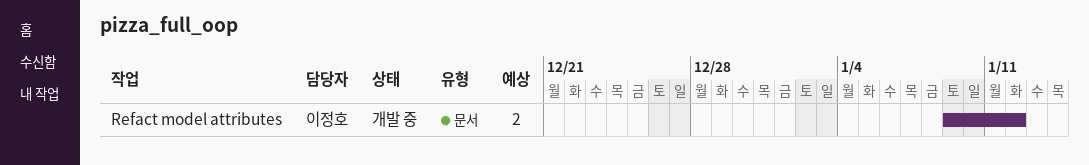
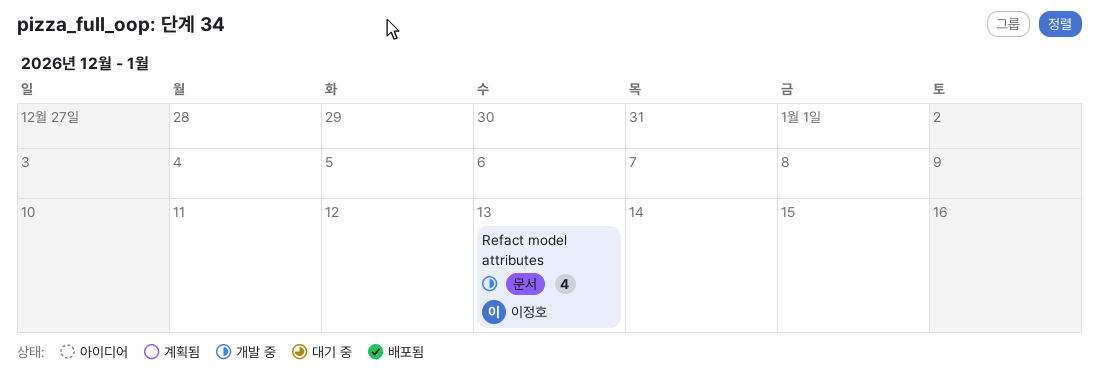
Refact model attributes, estimate: 2 -> 4
Refact model attributes, due: Jan 12 -> Jan 13

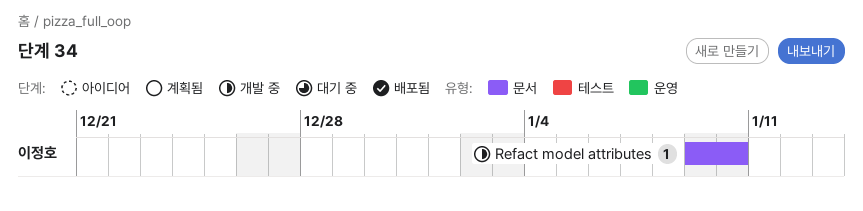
Refact model attributes, estimate: 4 -> 1
Refact model attributes, due: Jan 13 -> Jan 10

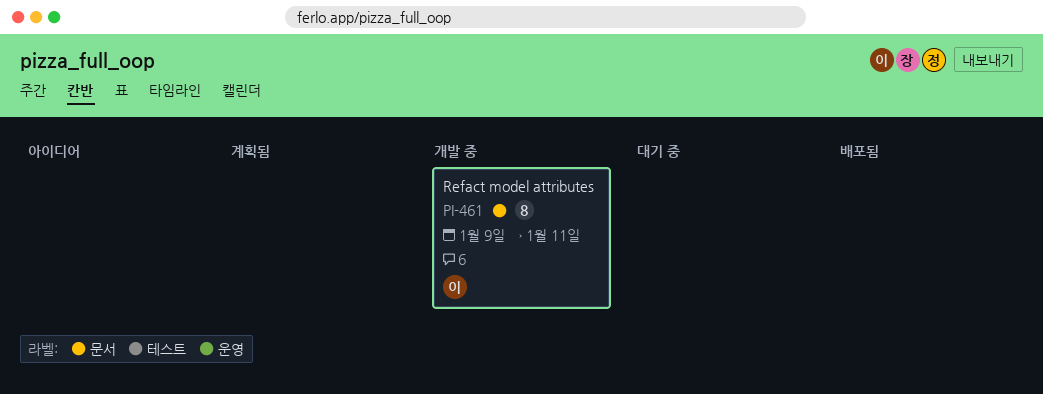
Refact model attributes, estimate: 1 -> 8
Refact model attributes, due: Jan 10 -> Jan 11

